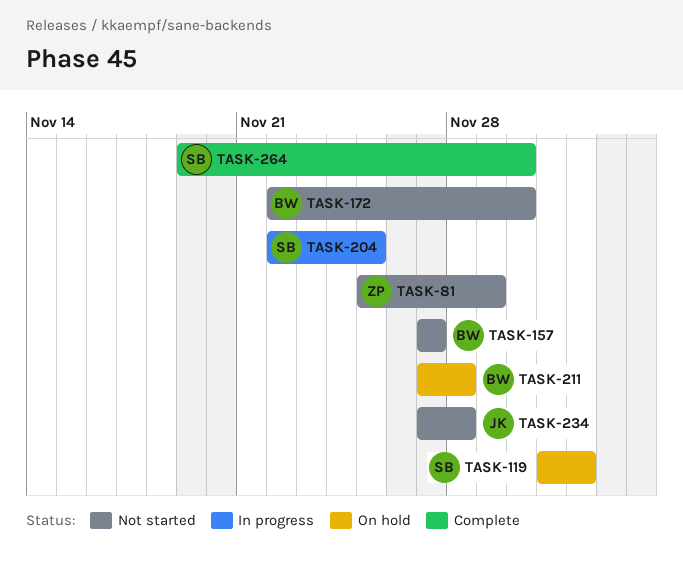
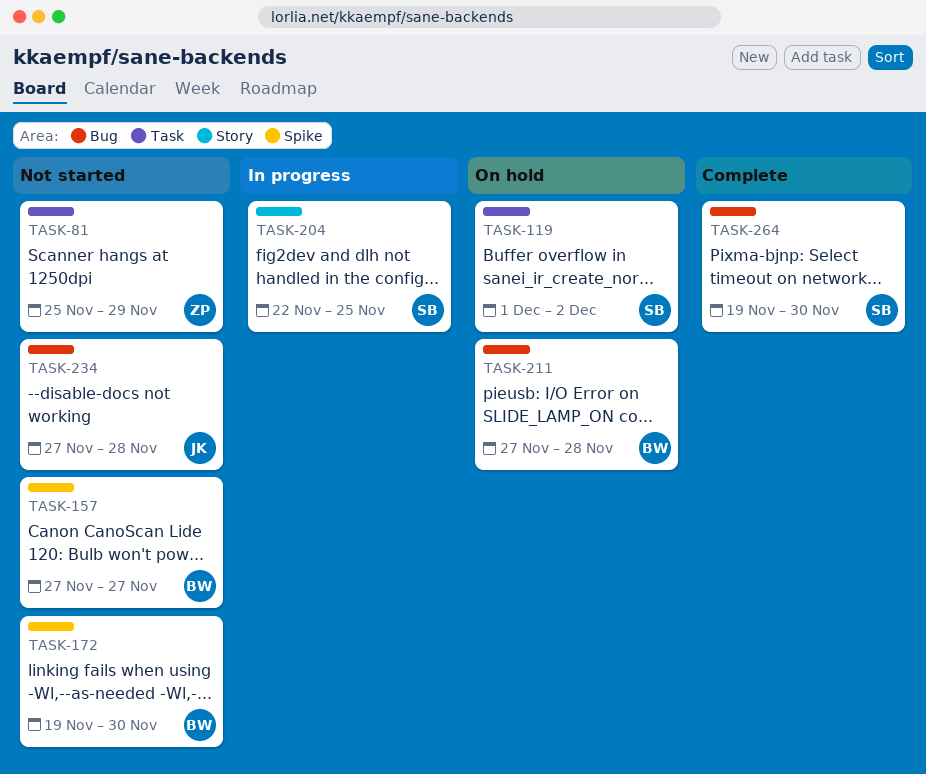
TASK-172, start: Nov 22 -> Nov 19

